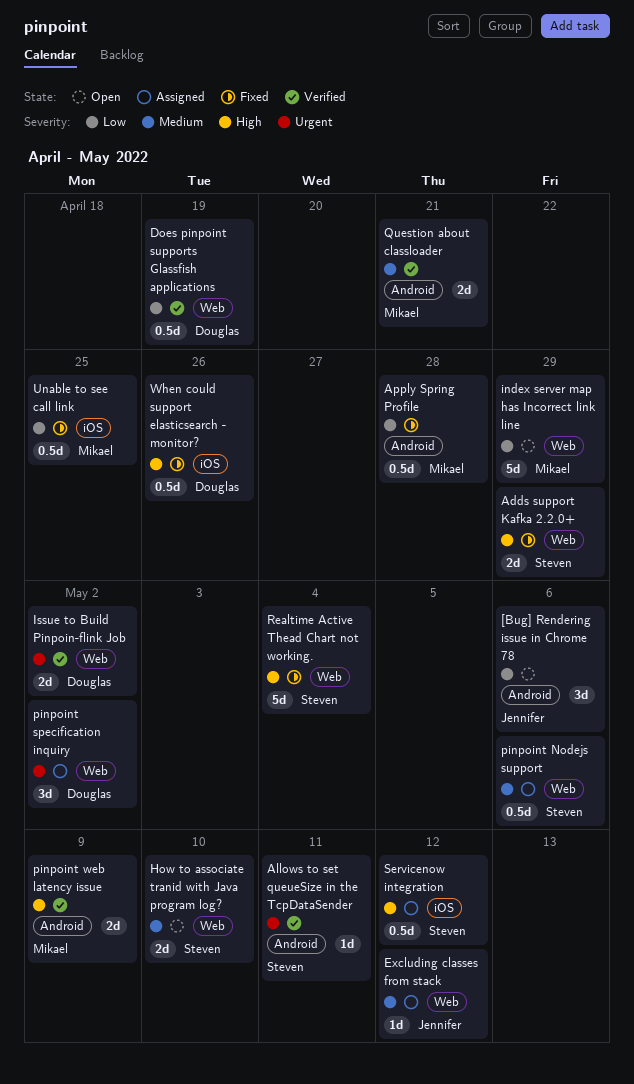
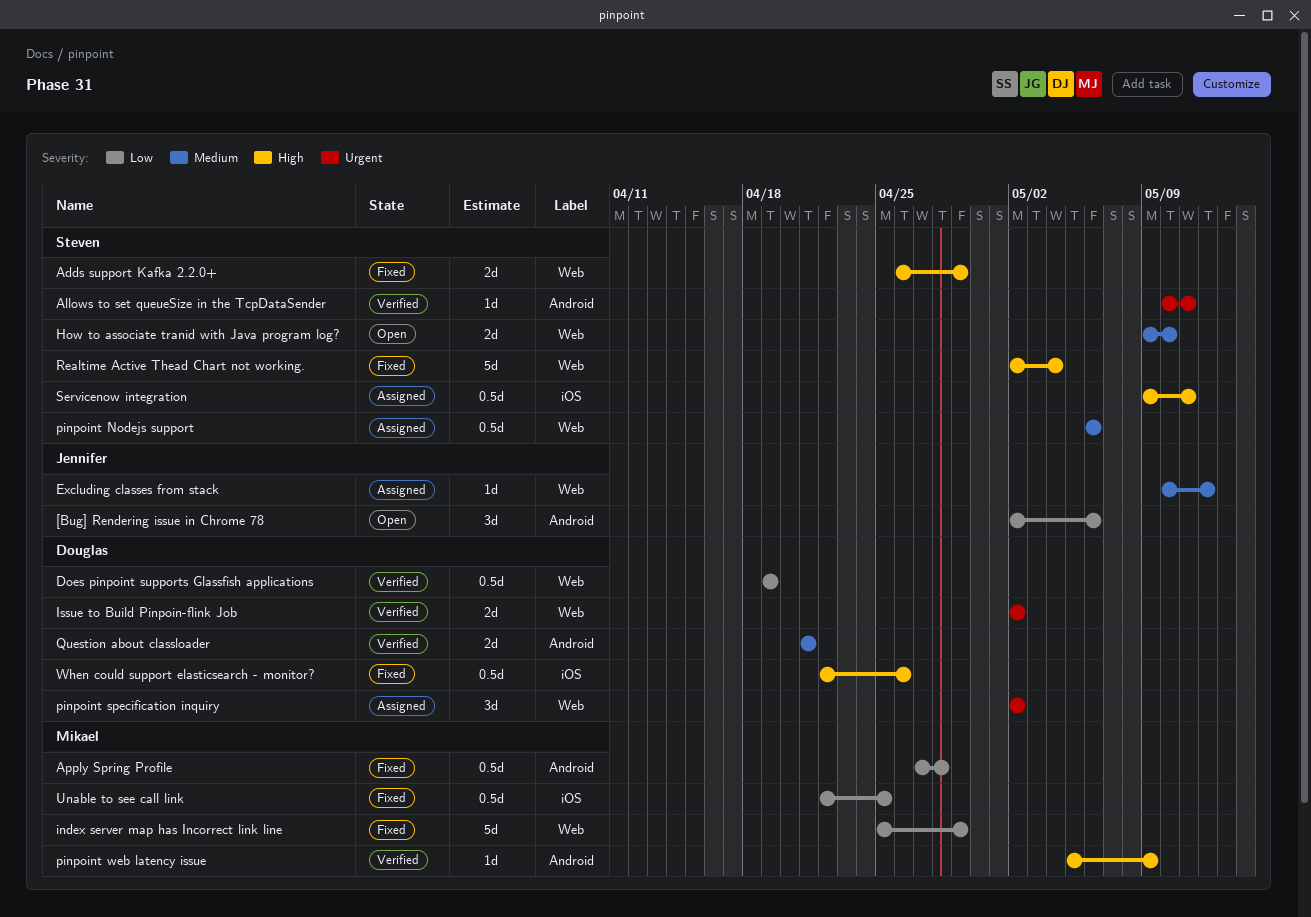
index server map has Incorrect link line, status: Open -> Fixed
pinpoint web latency issue, estimate: 2d -> 1d
Question about classloader, owner: Mikael -> Douglas
Servicenow integration, due: May 12 -> May 11

